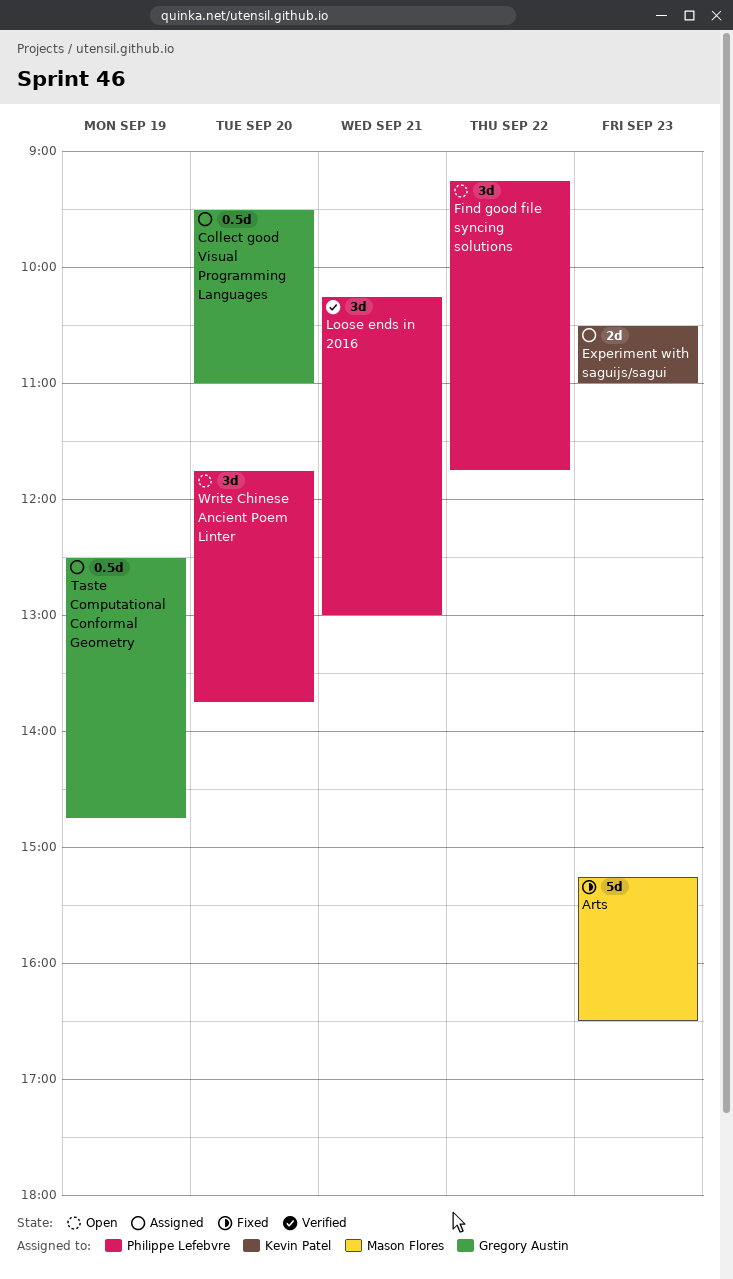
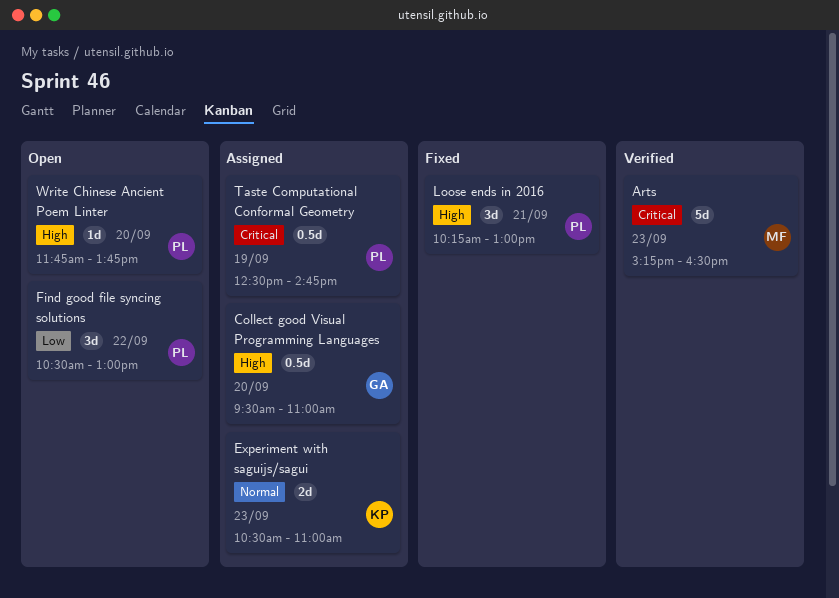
Arts, status: Fixed -> Verified
Find good file syncing solutions, begins: 09:15 -> 10:30
Find good file syncing solutions, ends: 11:45 -> 13:00
Loose ends in 2016, status: Verified -> Fixed
Taste Computational Conformal Geometry, owner: Gregory Austin -> Philippe Lefebvre
Write Chinese Ancient Poem Linter, estimate: 3d -> 1d

